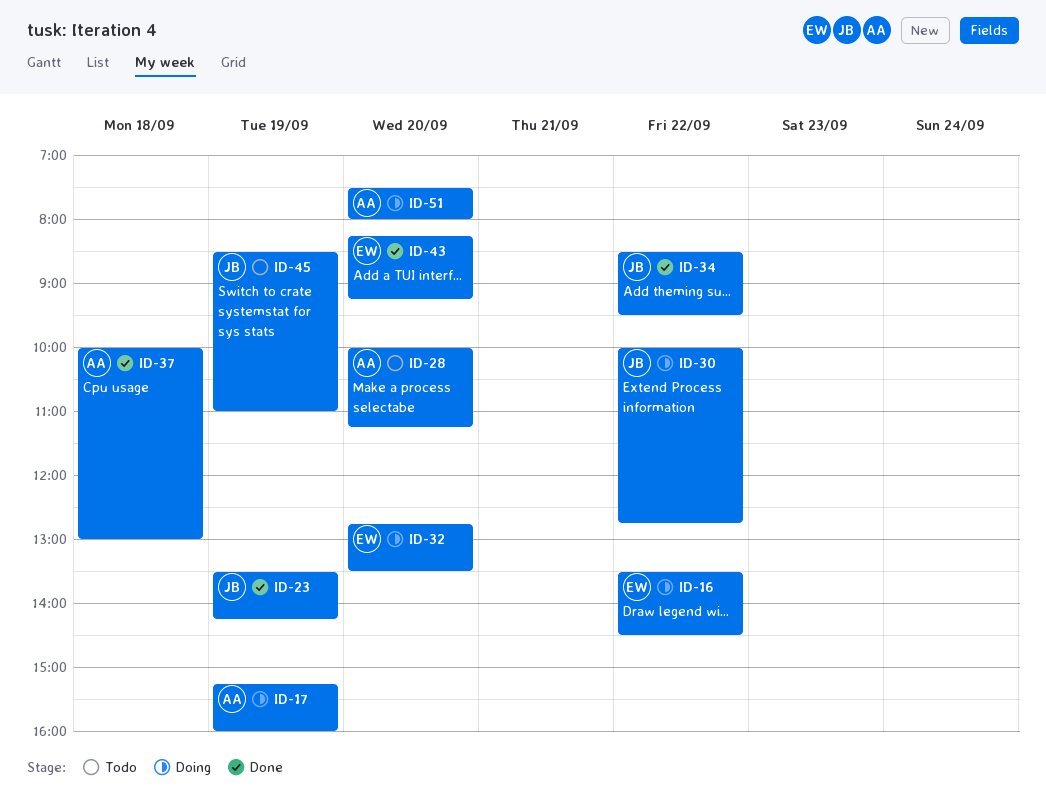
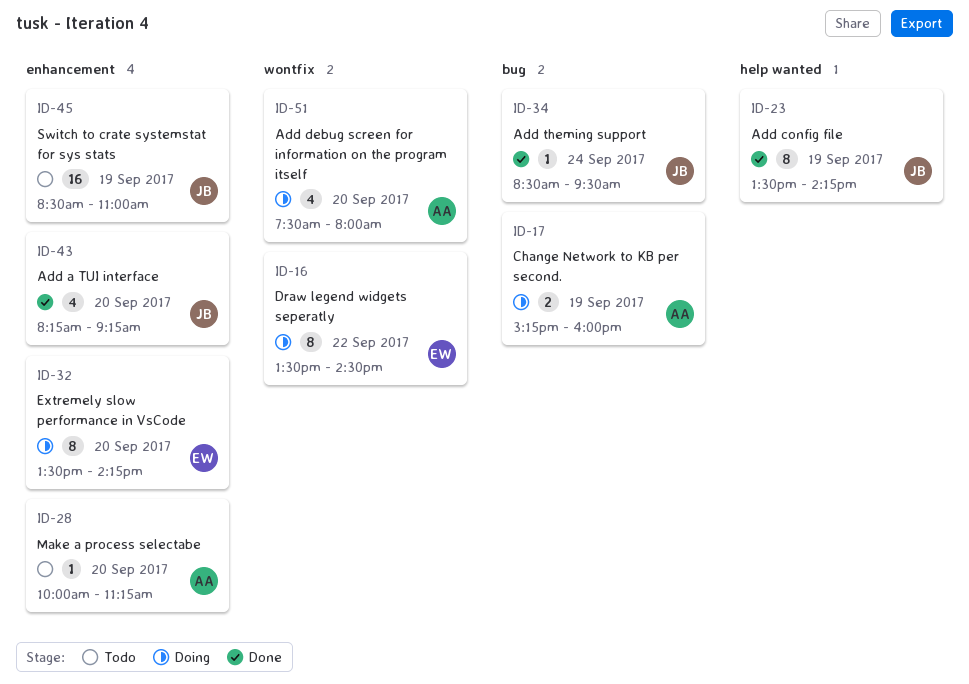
ID-30: present -> none
ID-32, begins: 12:45 -> 13:30
ID-32, ends: 13:30 -> 14:15
ID-34, day: Sep 22 -> Sep 24
ID-37: present -> none
ID-43, owner: EW -> JB

